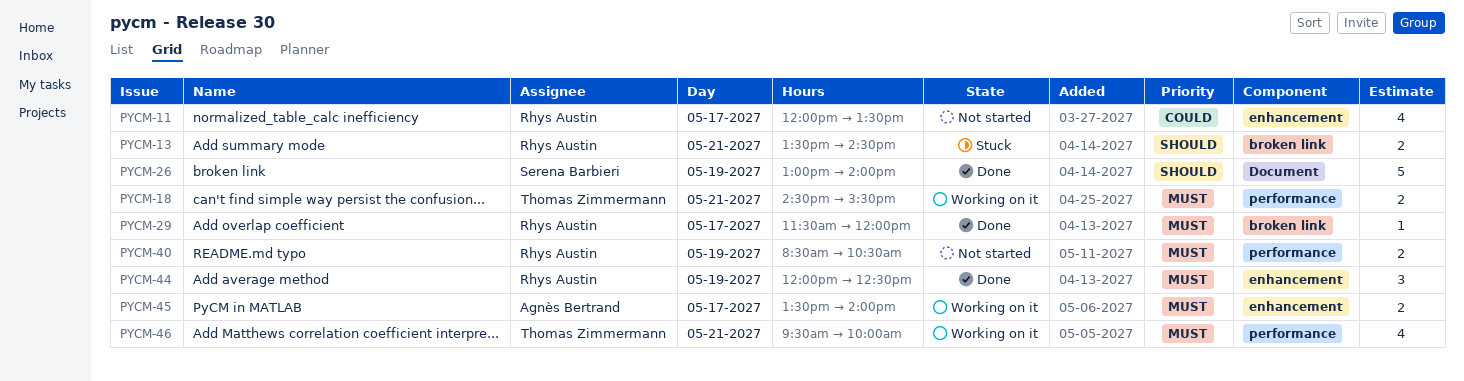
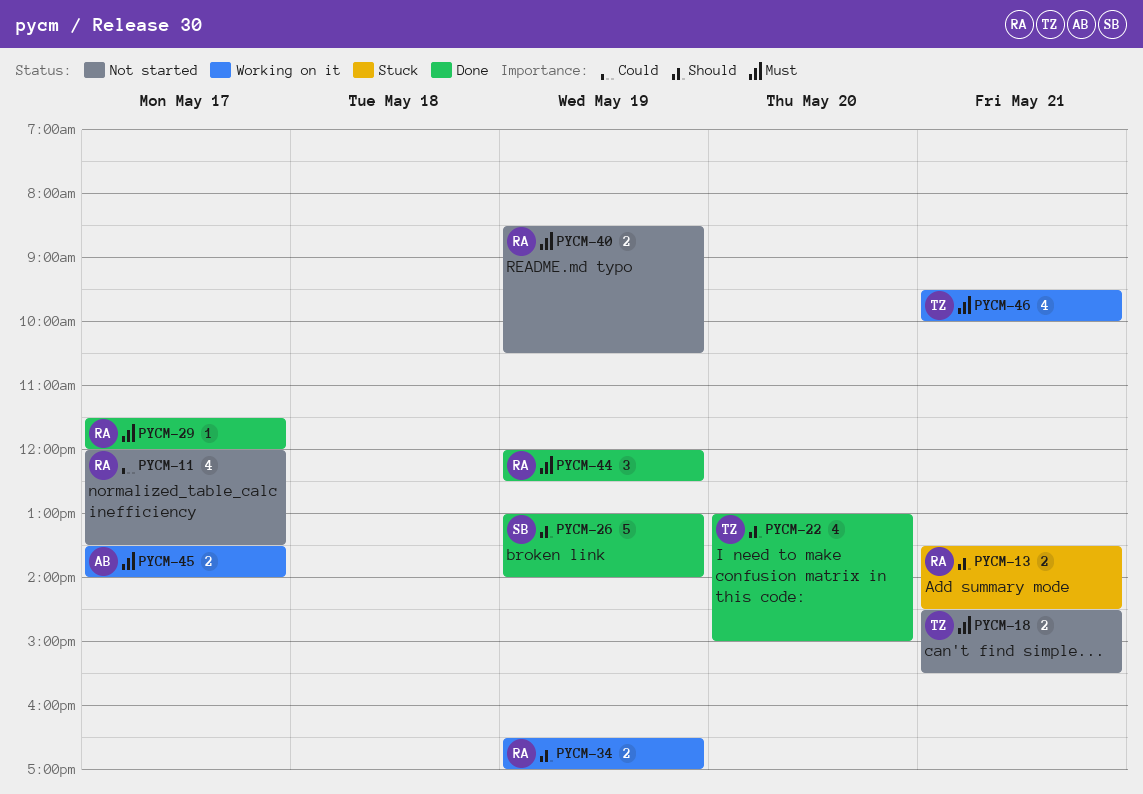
PYCM-18, status: Working on it -> Not started
PYCM-22: none -> present
PYCM-34: none -> present

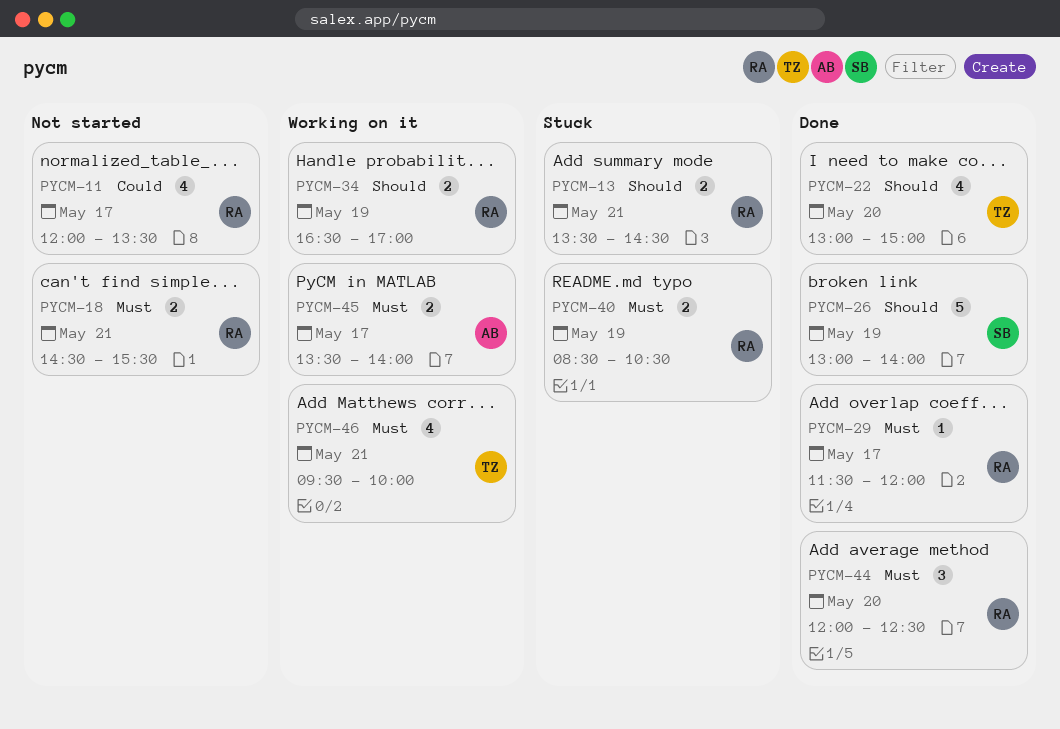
PYCM-18, owner: TZ -> RA
PYCM-40, status: Not started -> Stuck
PYCM-44, day: May 19 -> May 20

